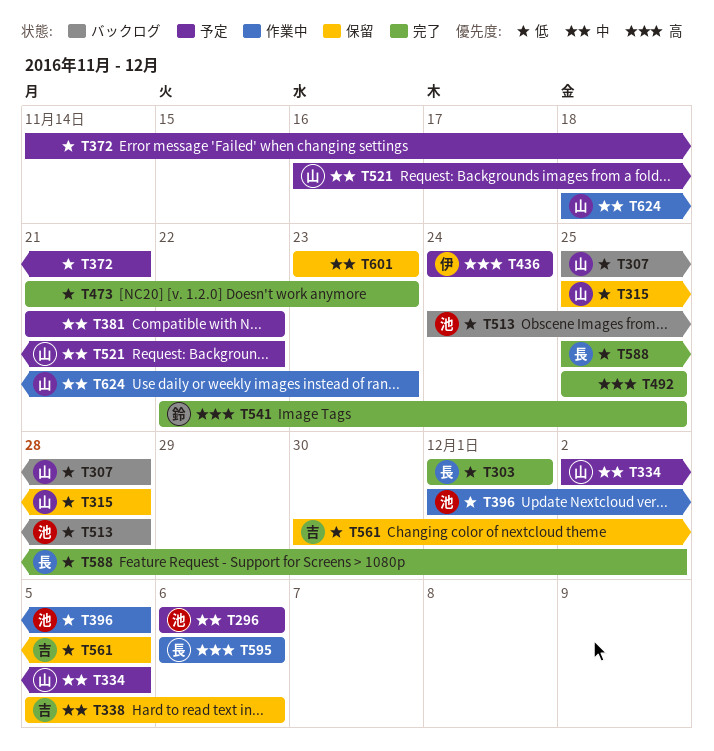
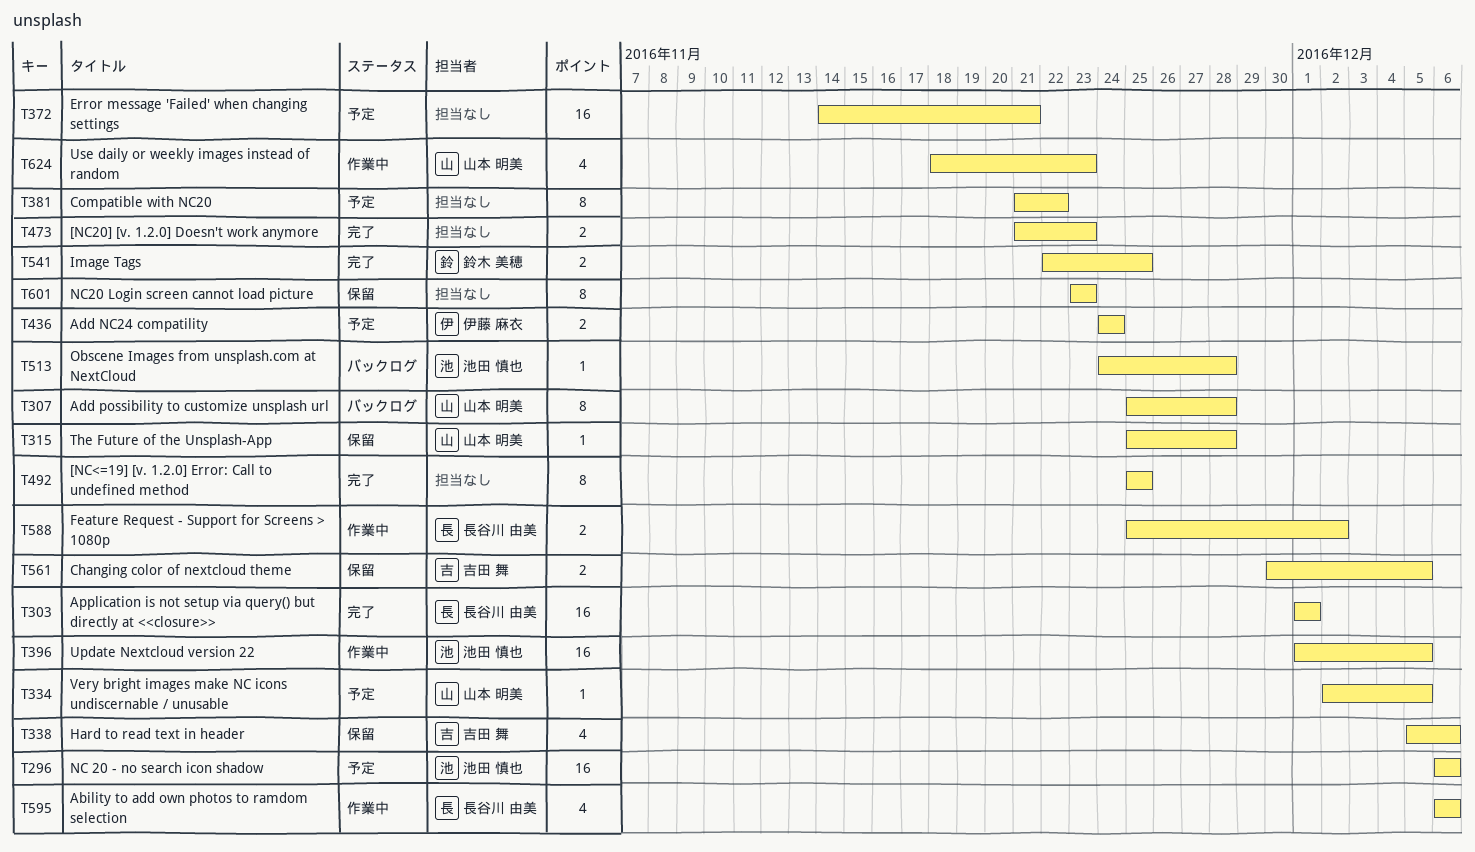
T521: present -> none
T588, status: 完了 -> 作業中

